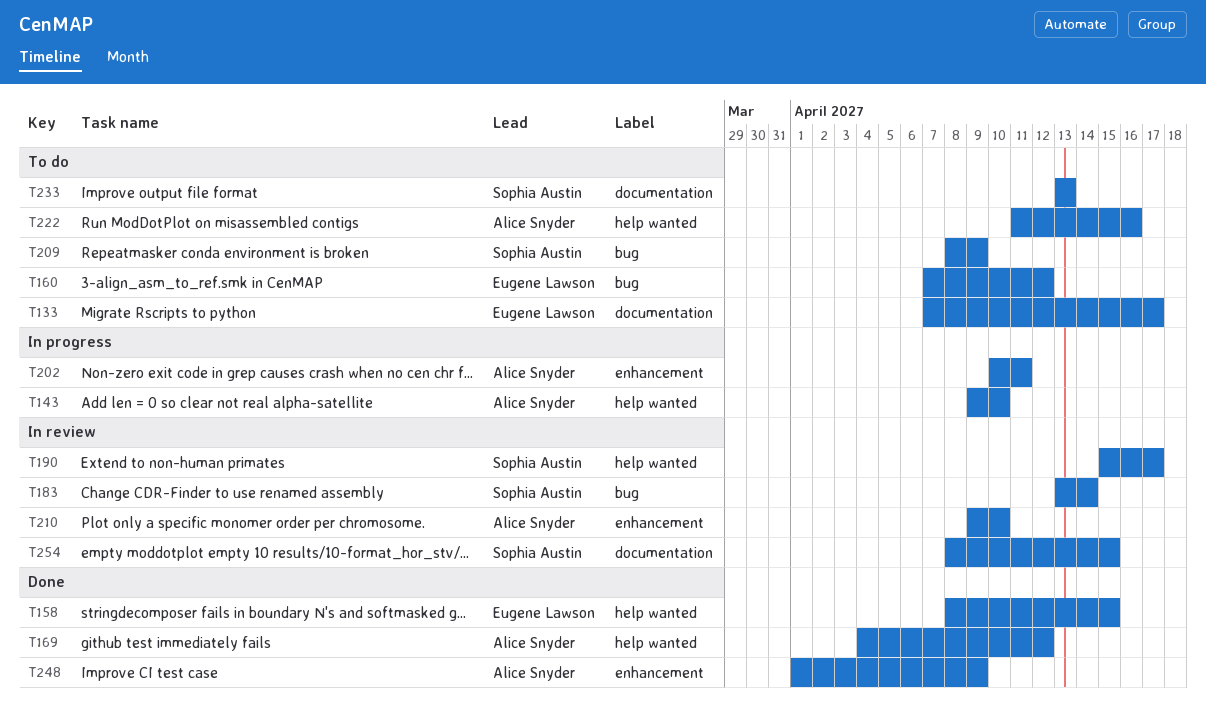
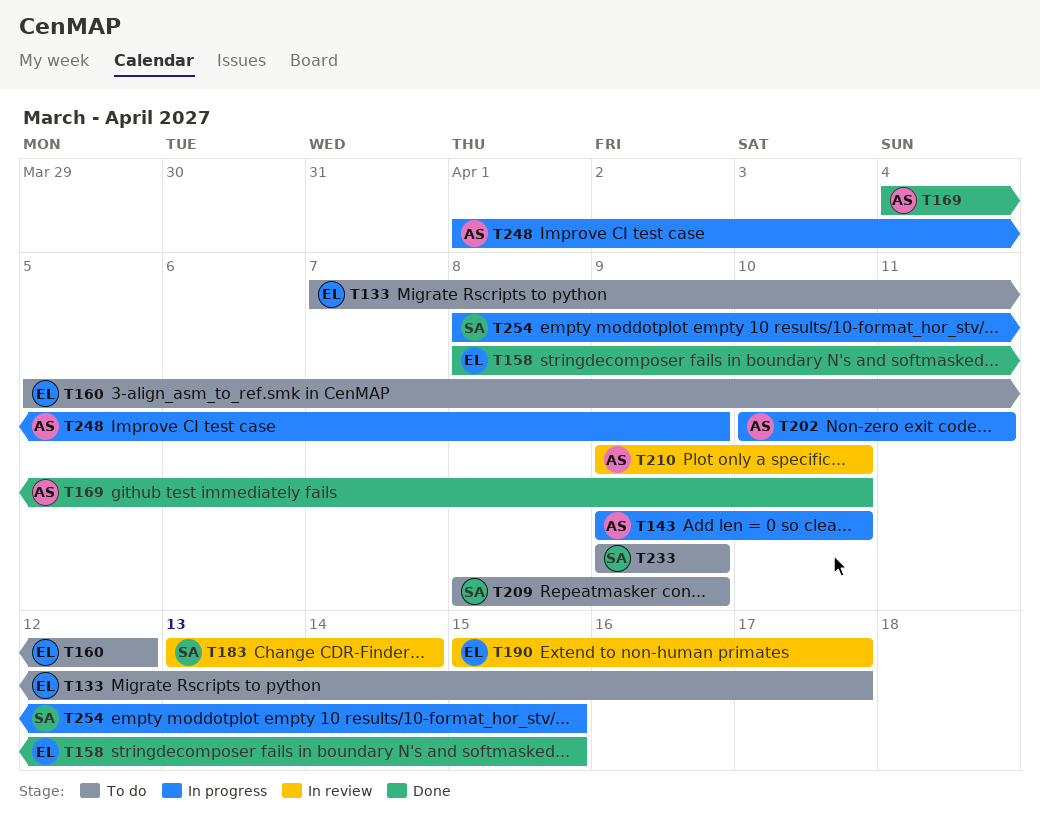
T160, start: Apr 7 -> Apr 5
T169, due: Apr 12 -> Apr 10
T190, owner: Sophia Austin -> Eugene Lawson
T222: present -> none
T233, start: Apr 13 -> Apr 9
T233, due: Apr 13 -> Apr 9
T248, status: Done -> In progress
T254, status: In review -> In progress

